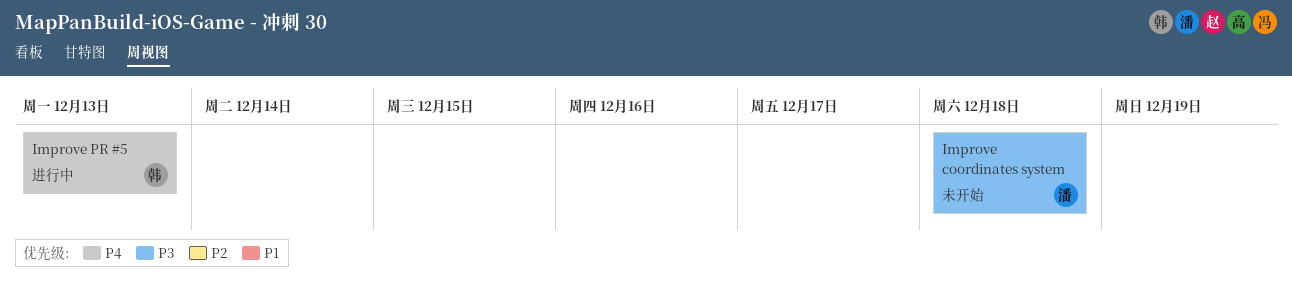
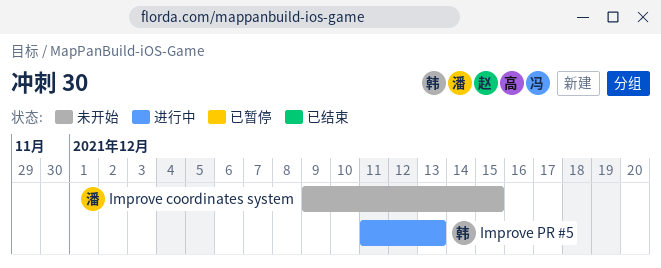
Improve coordinates system, due: Dec 18 -> Dec 15

